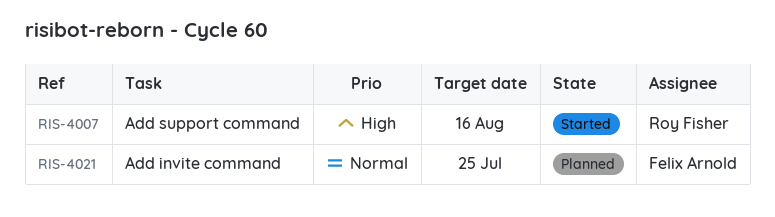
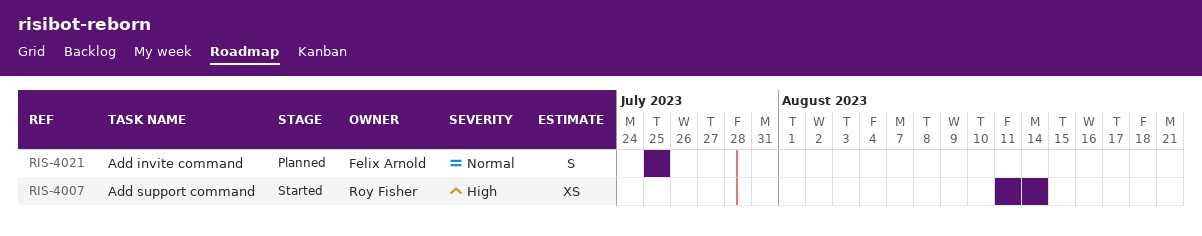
RIS-4007, due: Aug 16 -> Aug 14

